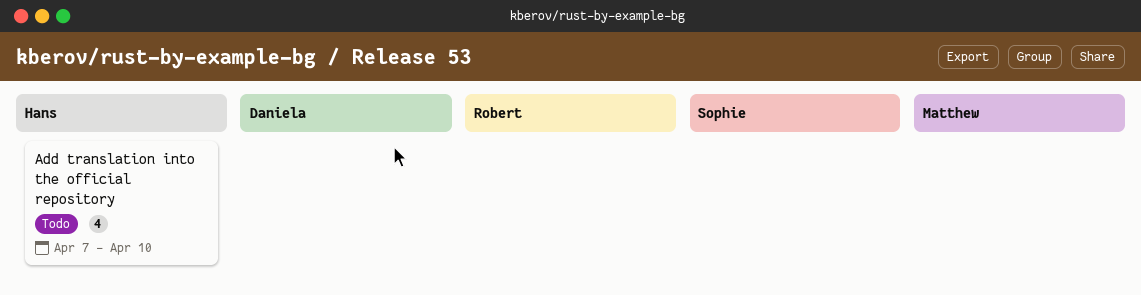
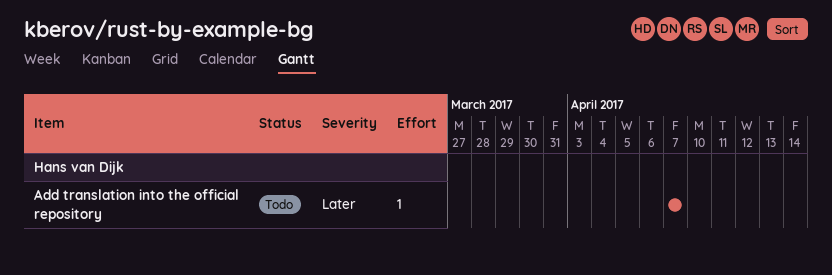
Add translation into the official repository, estimate: 4 -> 1
Add translation into the official repository, due: Apr 10 -> Apr 7

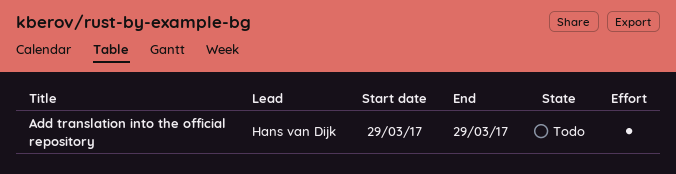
Add translation into the official repository, start: Apr 7 -> Mar 29
Add translation into the official repository, due: Apr 7 -> Mar 29

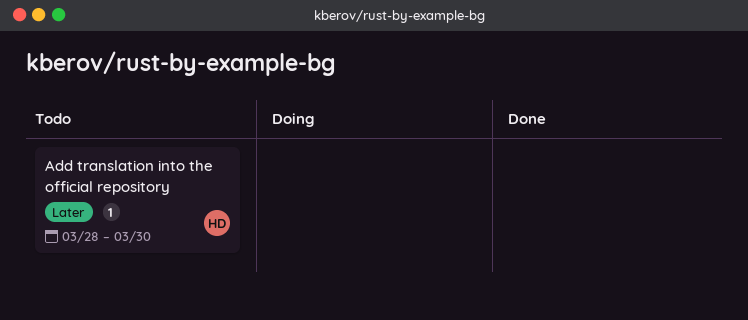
Add translation into the official repository, start: Mar 29 -> Mar 28
Add translation into the official repository, due: Mar 29 -> Mar 30

